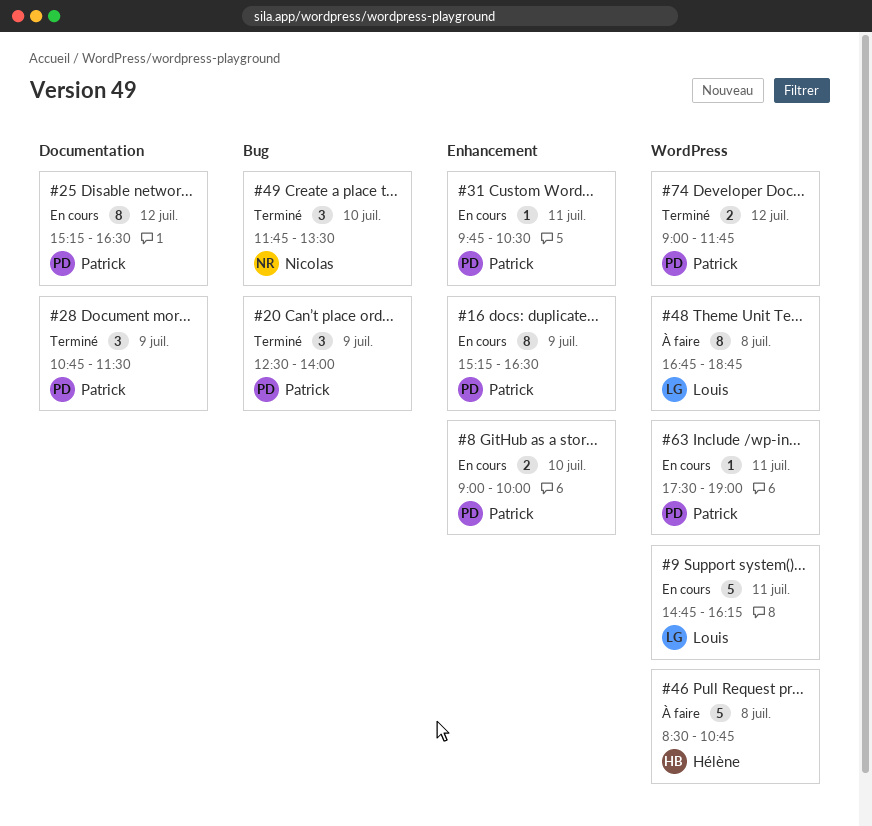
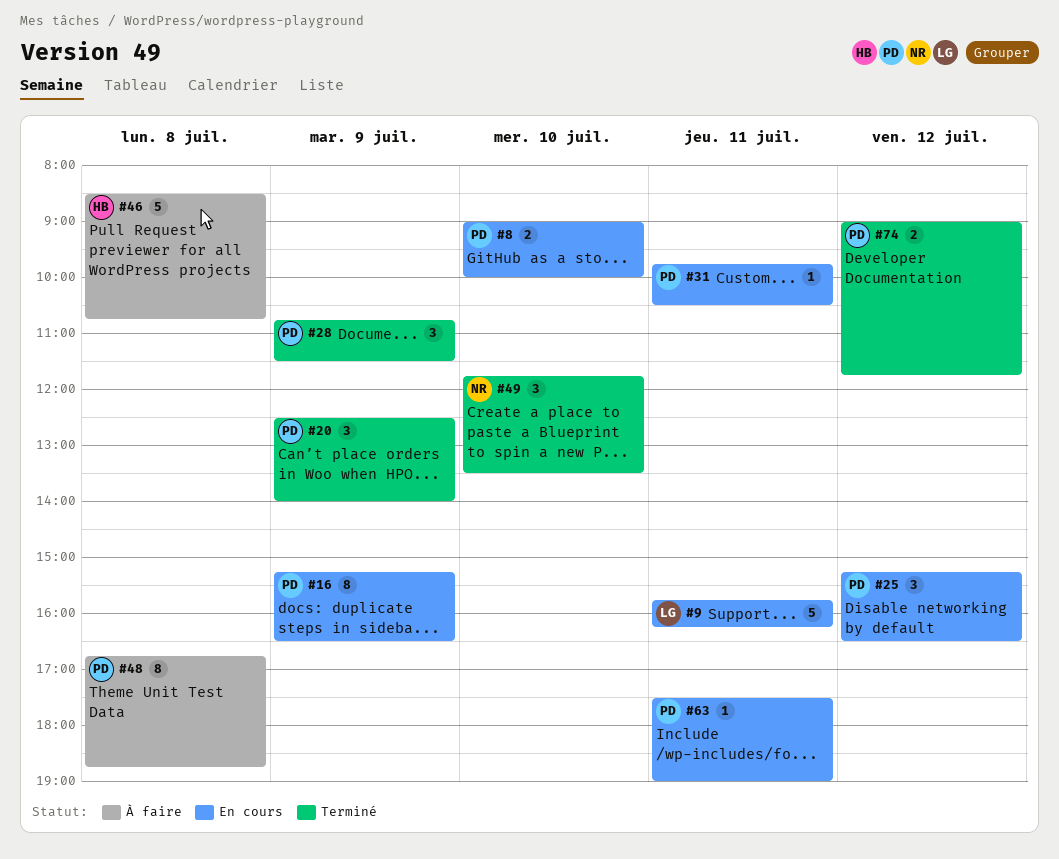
#9, begins: 14:45 -> 15:45
#25, estimate: 8 -> 3
#48, owner: Louis -> Patrick

